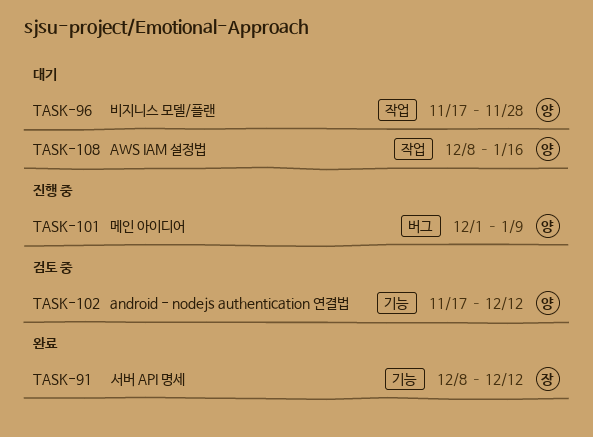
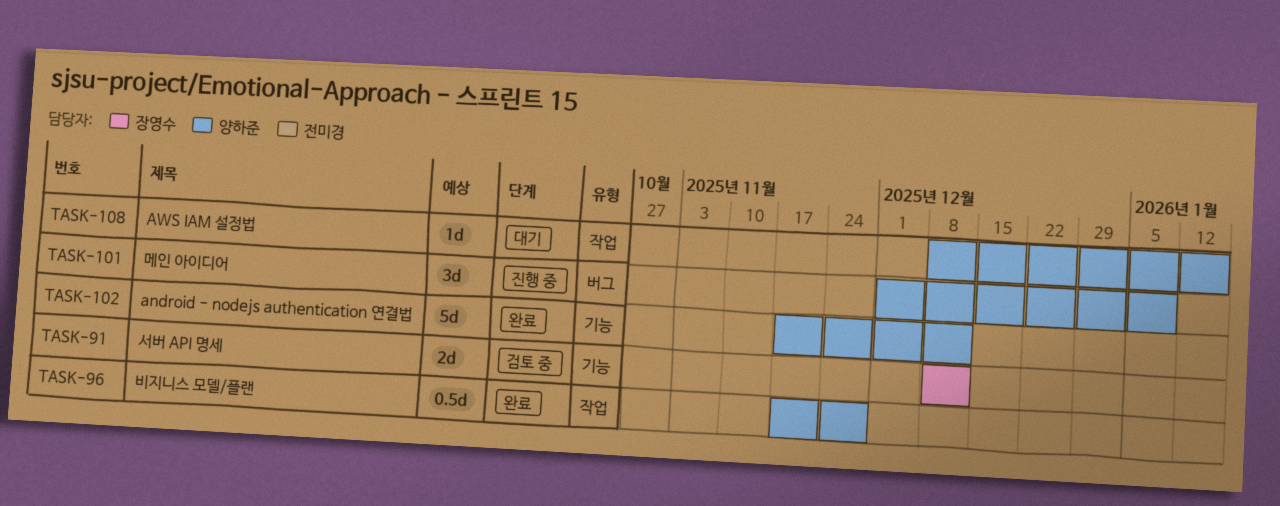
TASK-91, status: 완료 -> 검토 중
TASK-96, status: 대기 -> 완료
TASK-102, status: 검토 중 -> 완료

